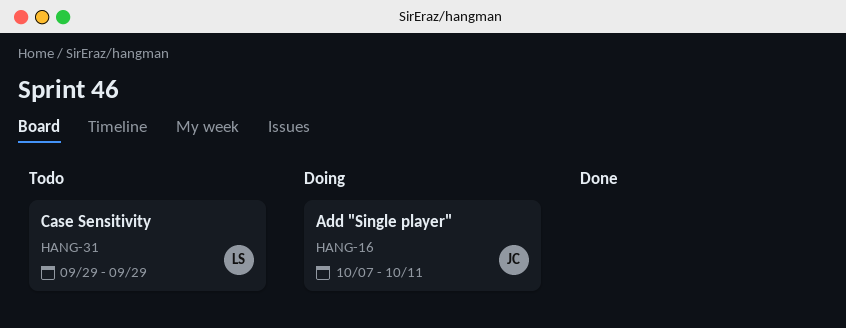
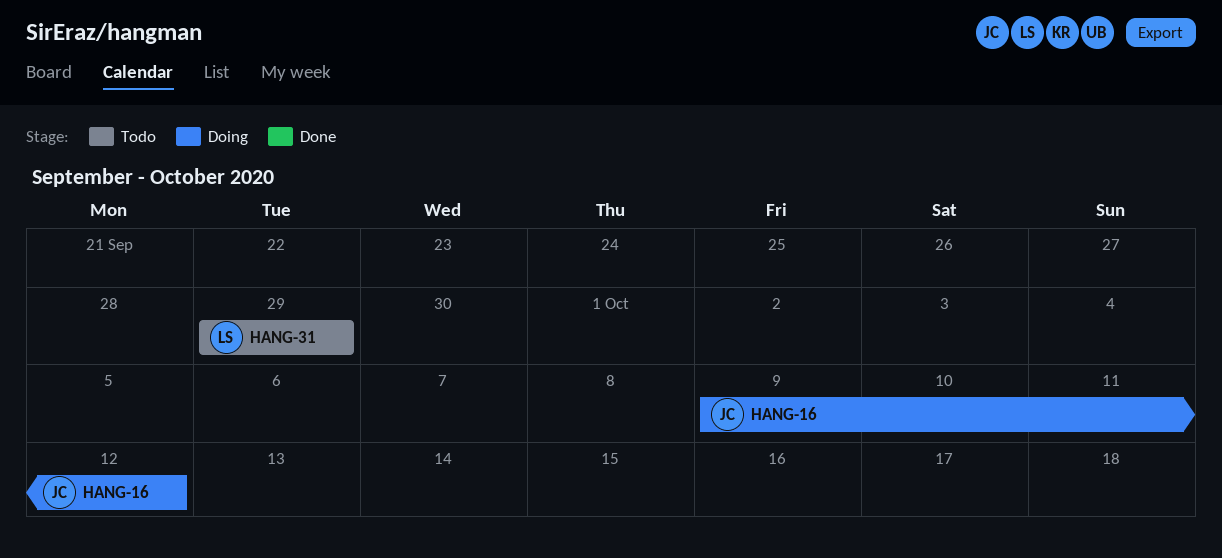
HANG-16, start: Oct 7 -> Oct 9
HANG-16, due: Oct 11 -> Oct 12

